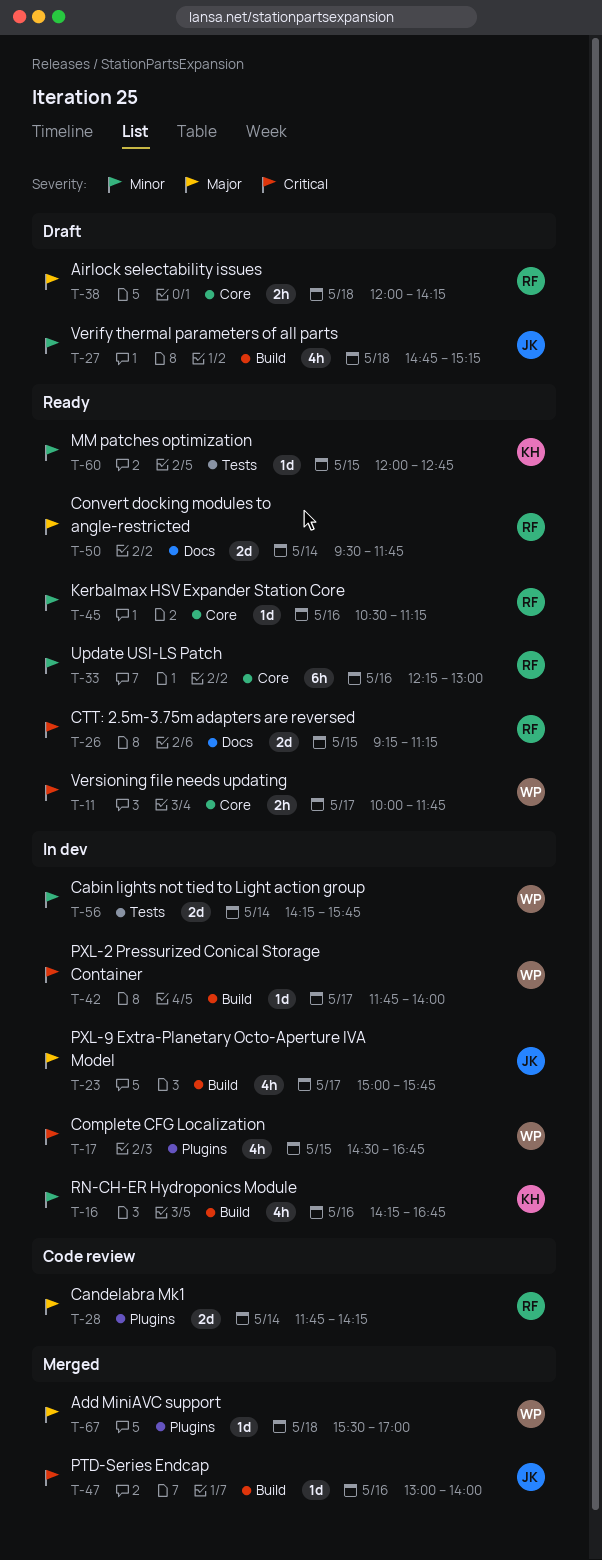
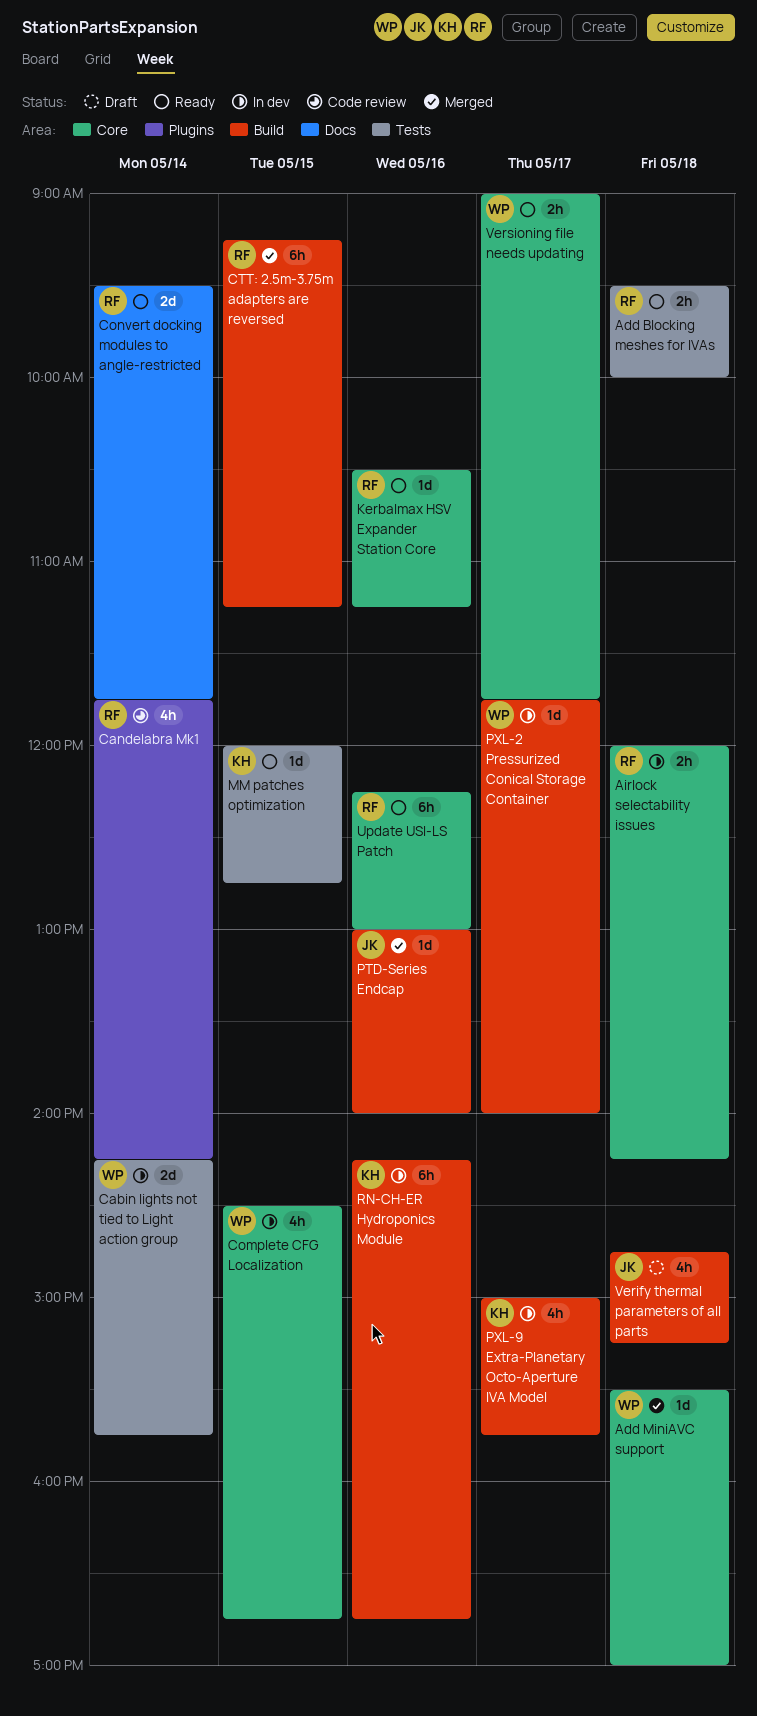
Add Blocking meshes for IVAs: none -> present
Add MiniAVC support, label: Plugins -> Core
Airlock selectability issues, status: Draft -> In dev
Candelabra Mk1, estimate: 2d -> 4h
Complete CFG Localization, label: Plugins -> Core
CTT: 2.5m-3.75m adapters are reversed, status: Ready -> Merged
CTT: 2.5m-3.75m adapters are reversed, label: Docs -> Build
CTT: 2.5m-3.75m adapters are reversed, estimate: 2d -> 6h
PXL-9 Extra-Planetary Octo-Aperture IVA Model, owner: JK -> KH
RN-CH-ER Hydroponics Module, estimate: 4h -> 6h
Versioning file needs updating, begins: 10:00 -> 09:00

